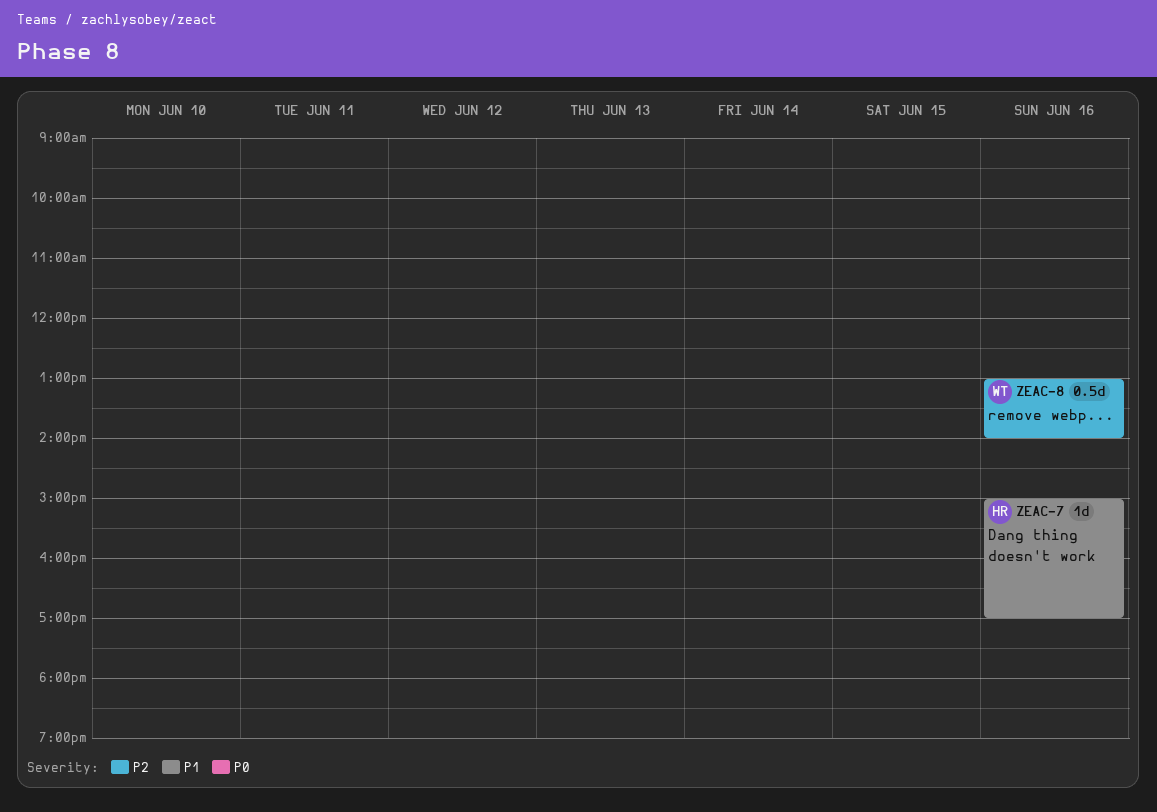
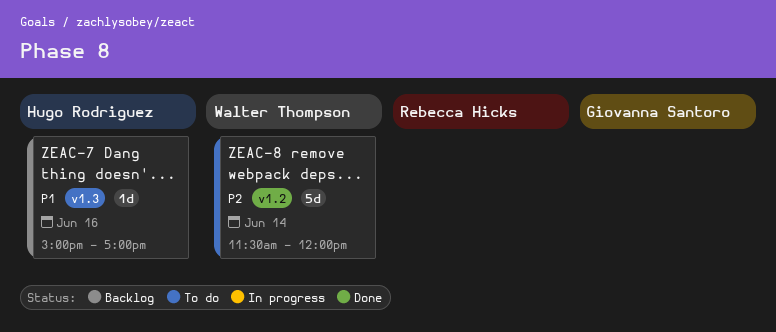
ZEAC-8, estimate: 0.5d -> 5d
ZEAC-8, day: Jun 16 -> Jun 14
ZEAC-8, begins: 13:00 -> 11:30
ZEAC-8, ends: 14:00 -> 12:00

